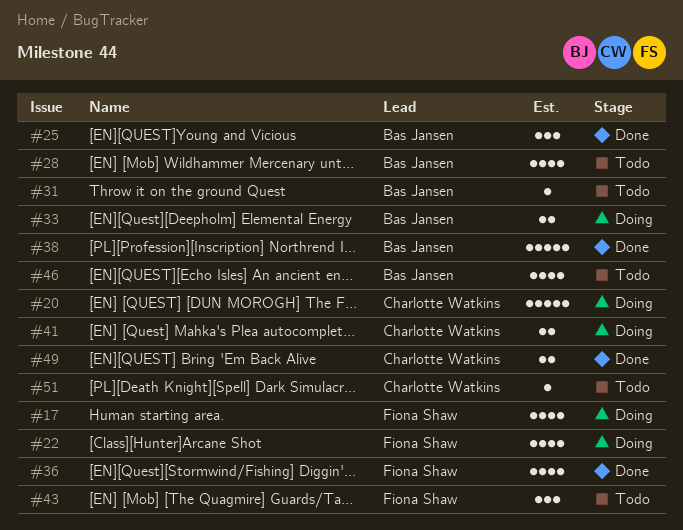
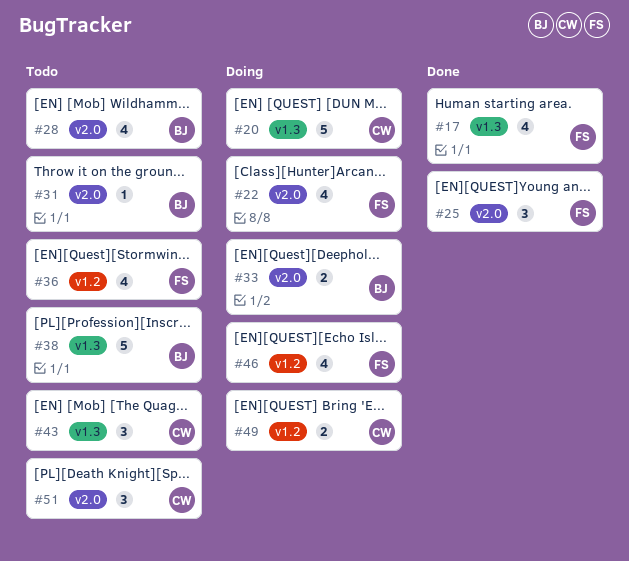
#17, status: Doing -> Done
#25, owner: Bas Jansen -> Fiona Shaw
#36, status: Done -> Todo
#38, status: Done -> Todo
#41: present -> none
#43, owner: Fiona Shaw -> Charlotte Watkins
#46, status: Todo -> Doing
#46, owner: Bas Jansen -> Fiona Shaw
#49, status: Done -> Doing
#51, estimate: 1 -> 3

